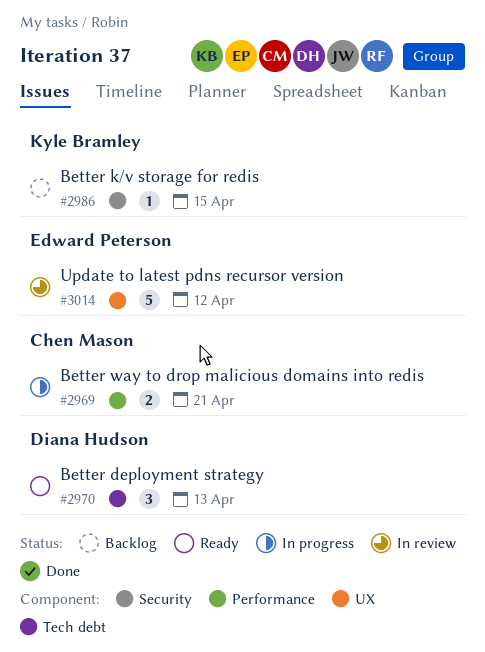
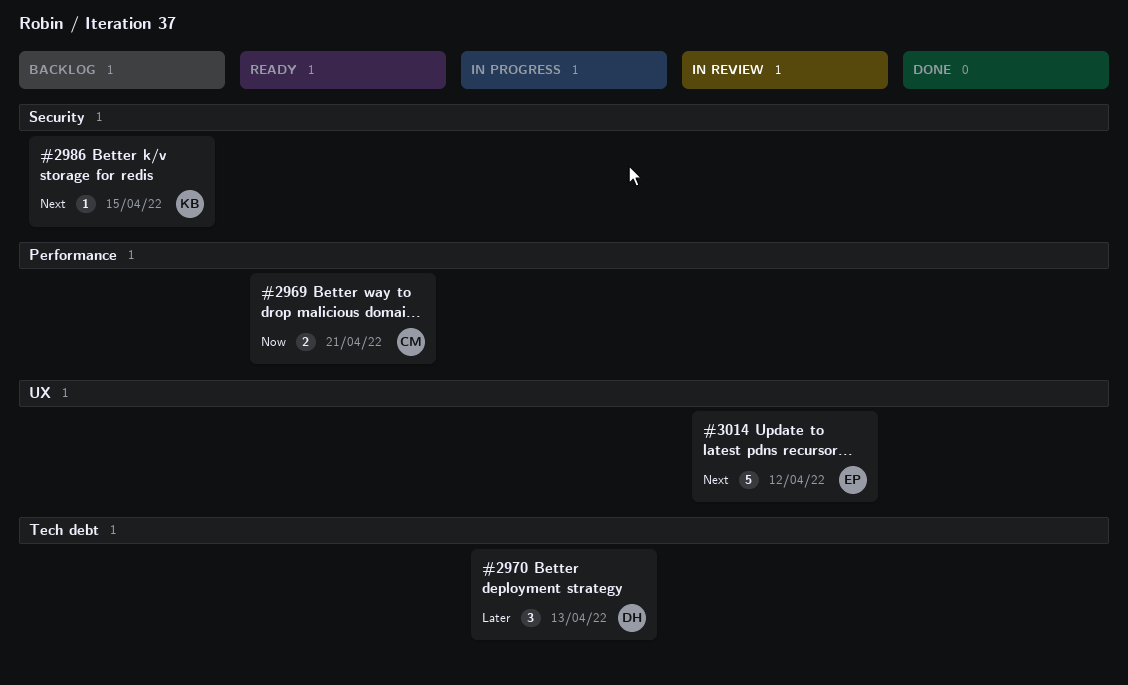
#2969, status: In progress -> Ready
#2970, status: Ready -> In progress

